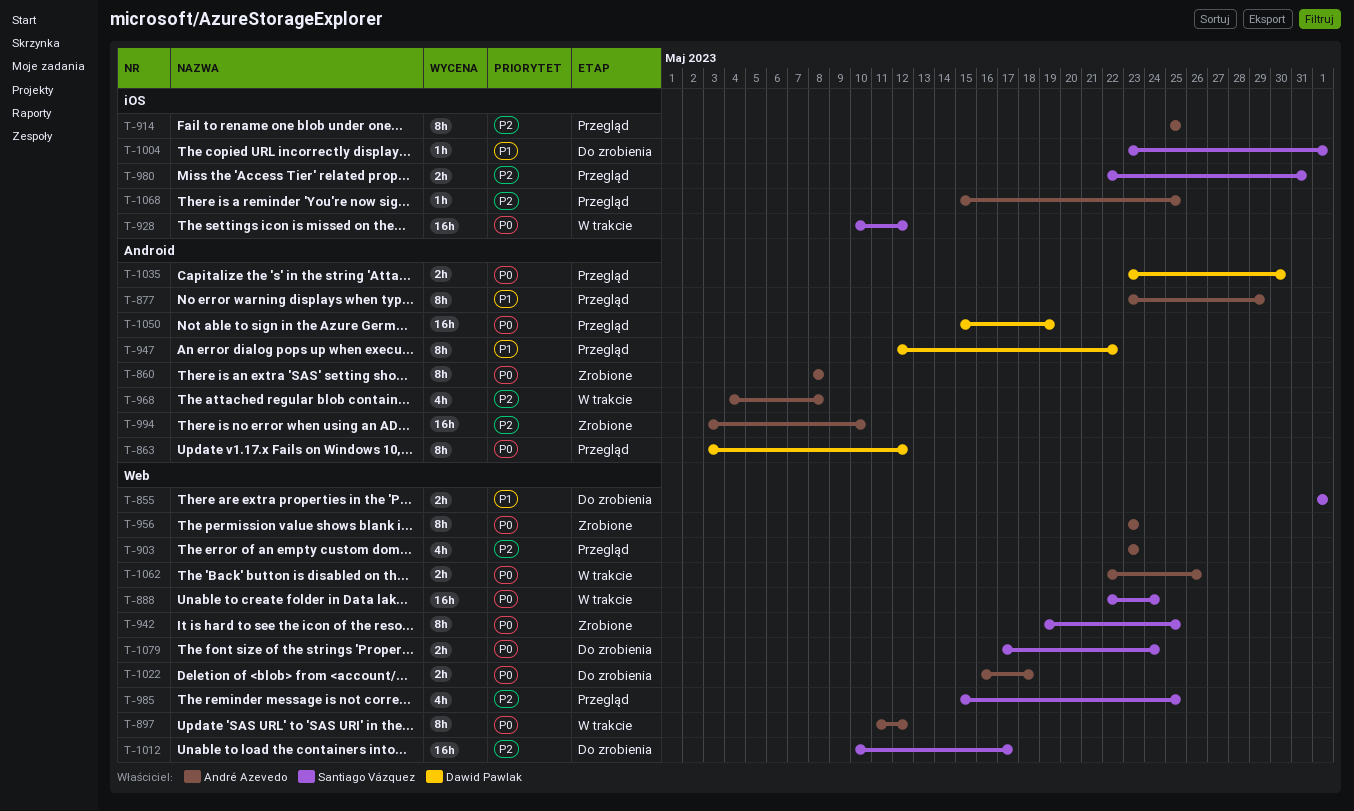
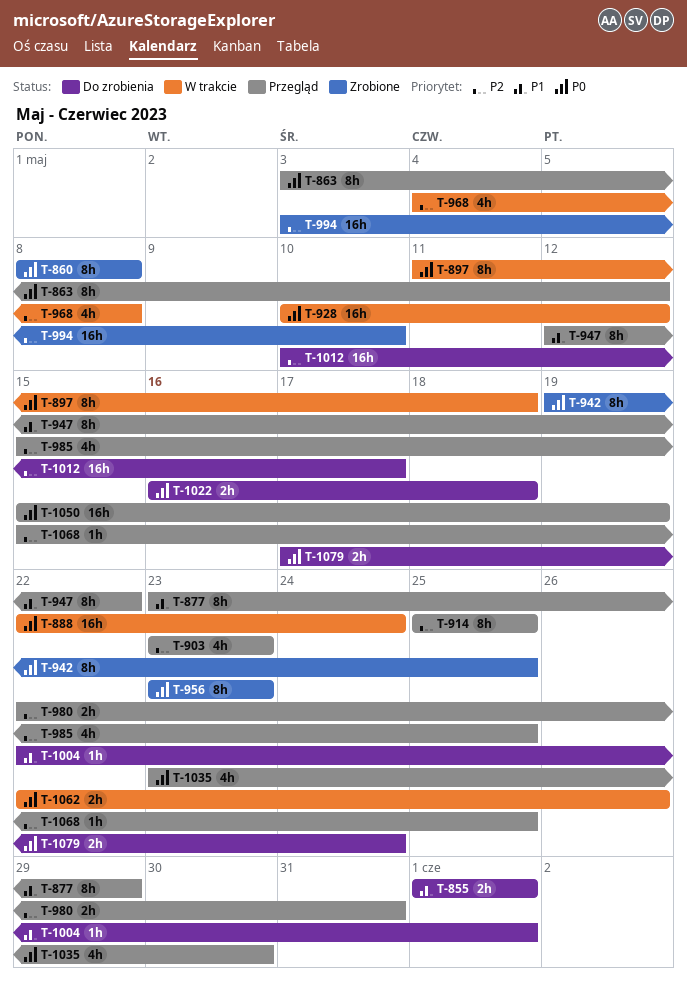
T-897, due: May 12 -> May 18
T-1004, start: May 23 -> May 22
T-1035, estimate: 2h -> 4h

